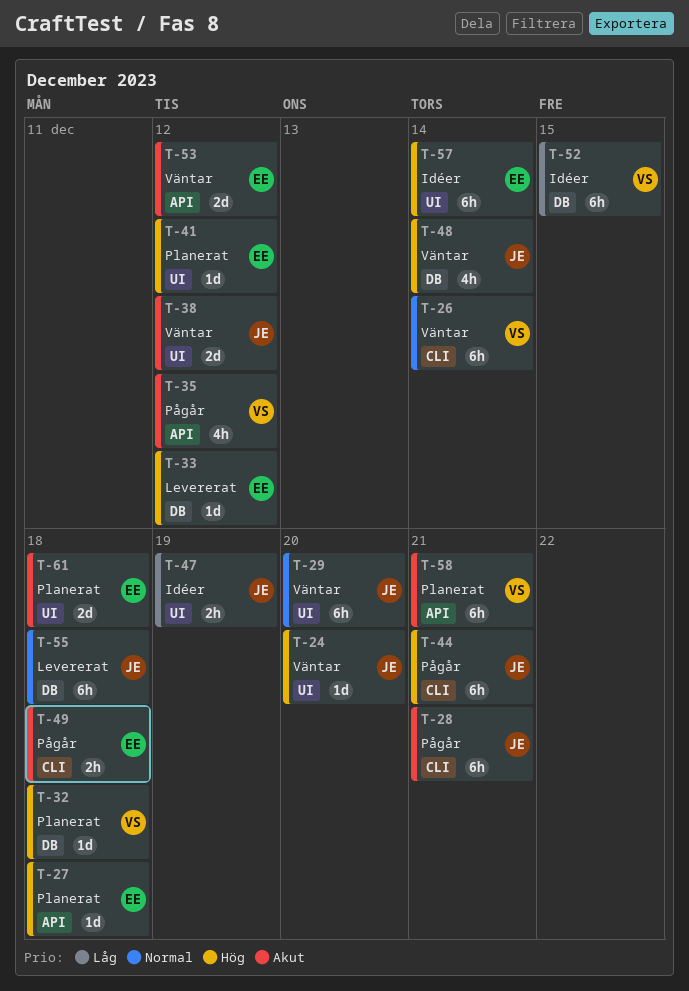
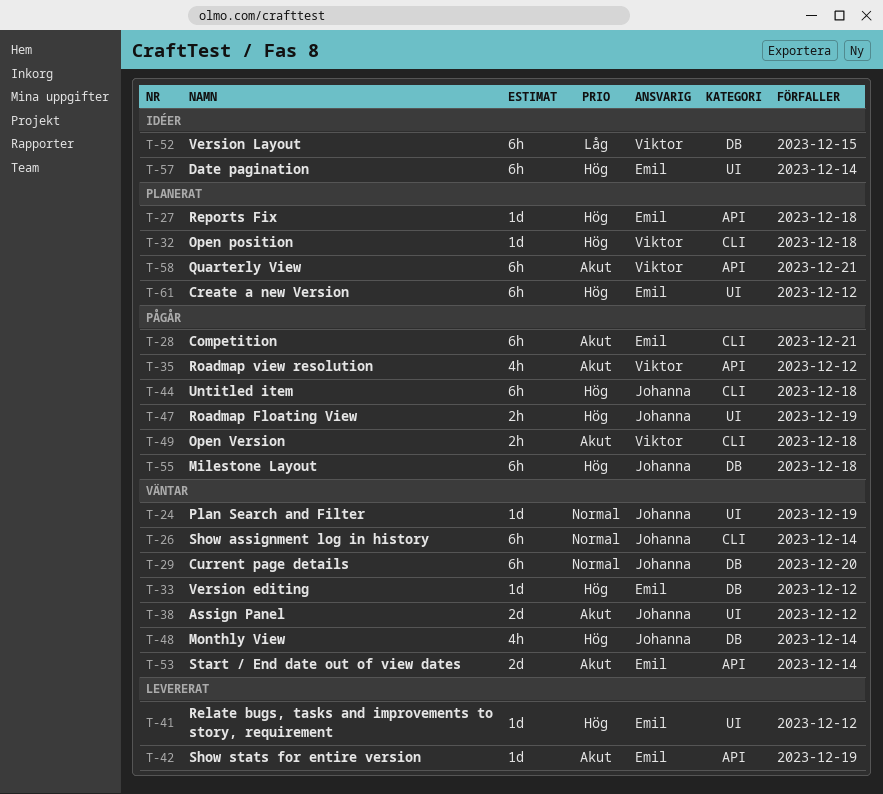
T-24, priority: Hög -> Normal
T-24, due: Dec 20 -> Dec 19
T-26, owner: Viktor -> Johanna
T-28, owner: Johanna -> Emil
T-29, label: UI -> DB
T-32, label: DB -> CLI
T-33, status: Levererat -> Väntar
T-41, status: Planerat -> Levererat
T-42: none -> present
T-44, due: Dec 21 -> Dec 18
T-47, status: Idéer -> Pågår
T-47, priority: Låg -> Hög
T-49, owner: Emil -> Viktor
T-53, due: Dec 12 -> Dec 14
T-55, status: Levererat -> Pågår
T-55, priority: Normal -> Hög
T-61, priority: Akut -> Hög
T-61, estimate: 2d -> 6h
T-61, due: Dec 18 -> Dec 12

